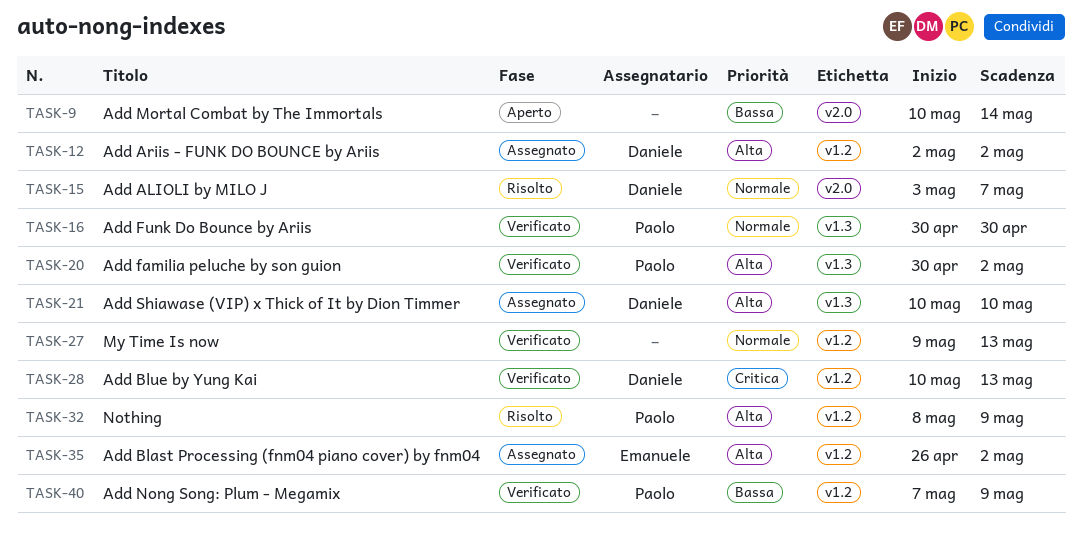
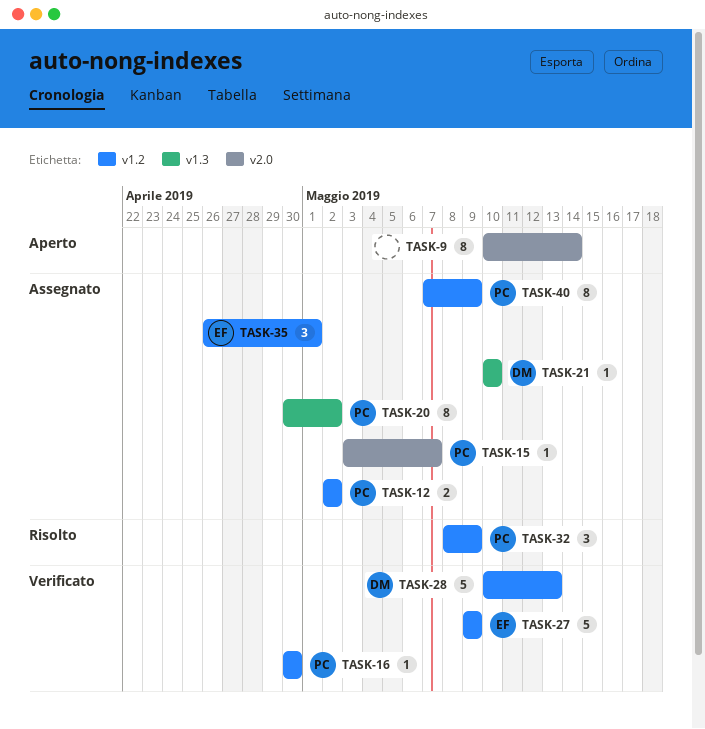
TASK-12, owner: Daniele -> Paolo
TASK-15, status: Risolto -> Assegnato
TASK-15, owner: Daniele -> Paolo
TASK-16, label: v1.3 -> v1.2
TASK-20, status: Verificato -> Assegnato
TASK-27, owner: none -> Emanuele
TASK-27, due: May 13 -> May 9
TASK-35, due: May 2 -> May 1
TASK-40, status: Verificato -> Assegnato

